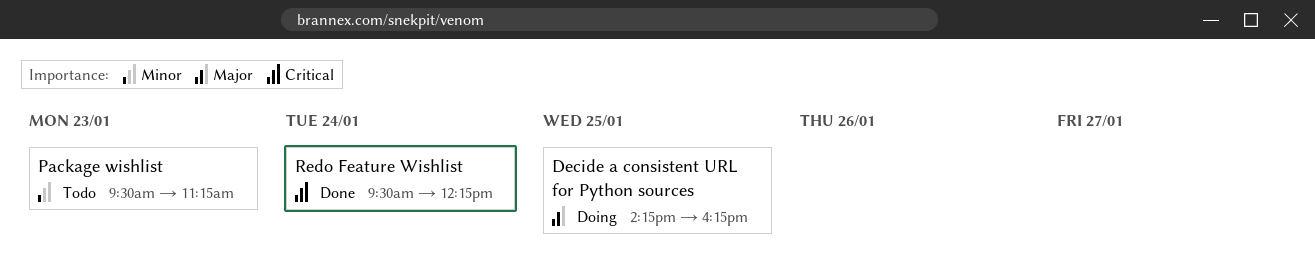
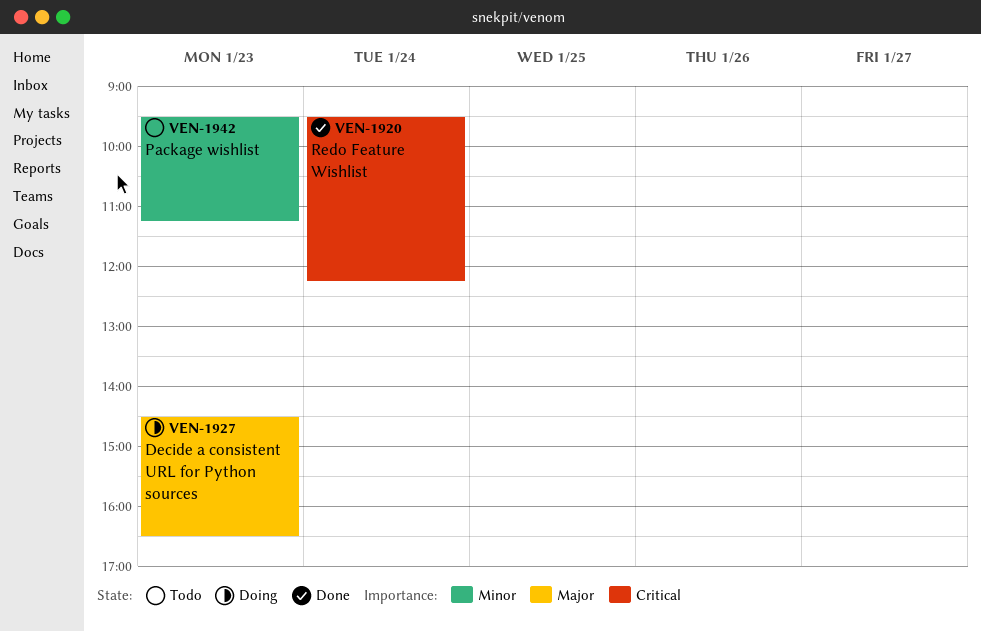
Decide a consistent URL for Python sources, day: Jan 25 -> Jan 23
Decide a consistent URL for Python sources, begins: 14:15 -> 14:30
Decide a consistent URL for Python sources, ends: 16:15 -> 16:30

